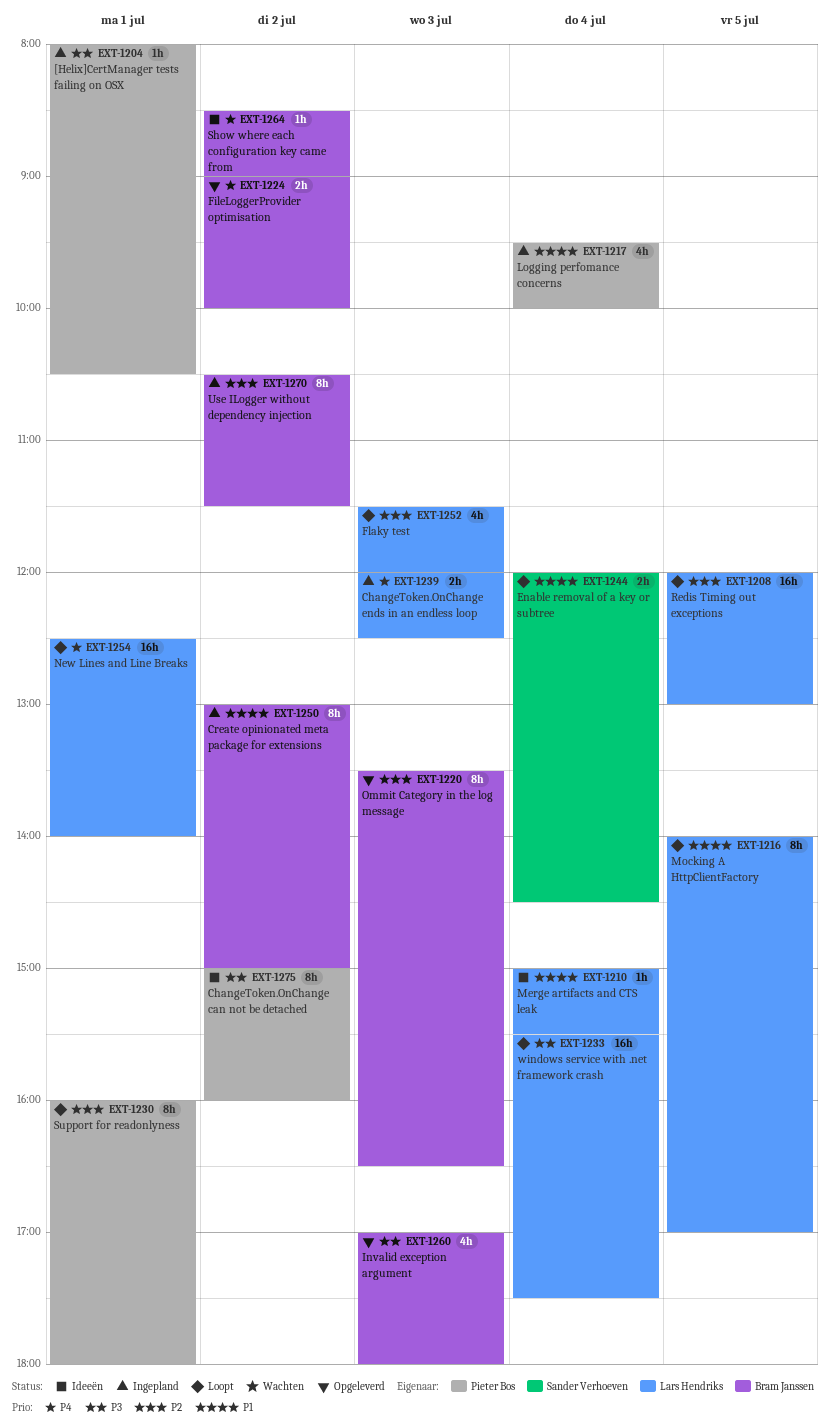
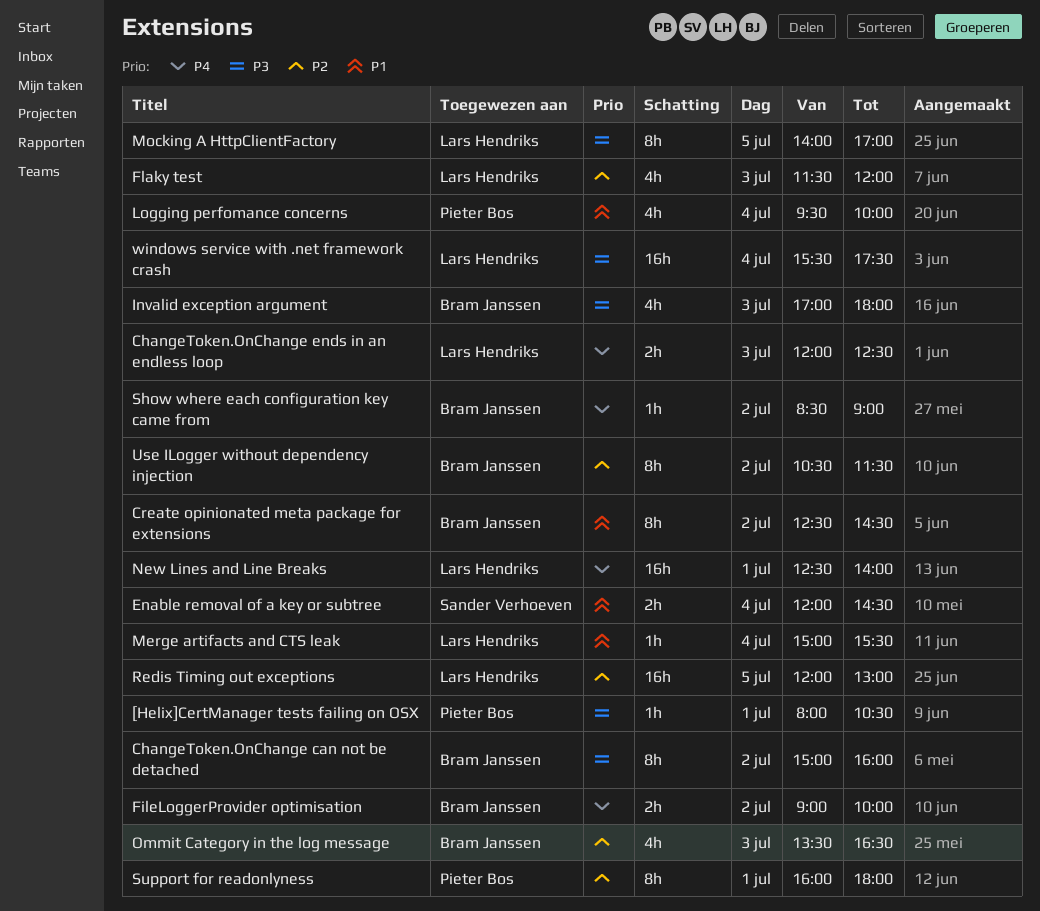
ChangeToken.OnChange can not be detached, owner: Pieter Bos -> Bram Janssen
Create opinionated meta package for extensions, begins: 13:00 -> 12:30
Create opinionated meta package for extensions, ends: 15:00 -> 14:30
Mocking A HttpClientFactory, priority: P1 -> P3
Ommit Category in the log message, estimate: 8h -> 4h

